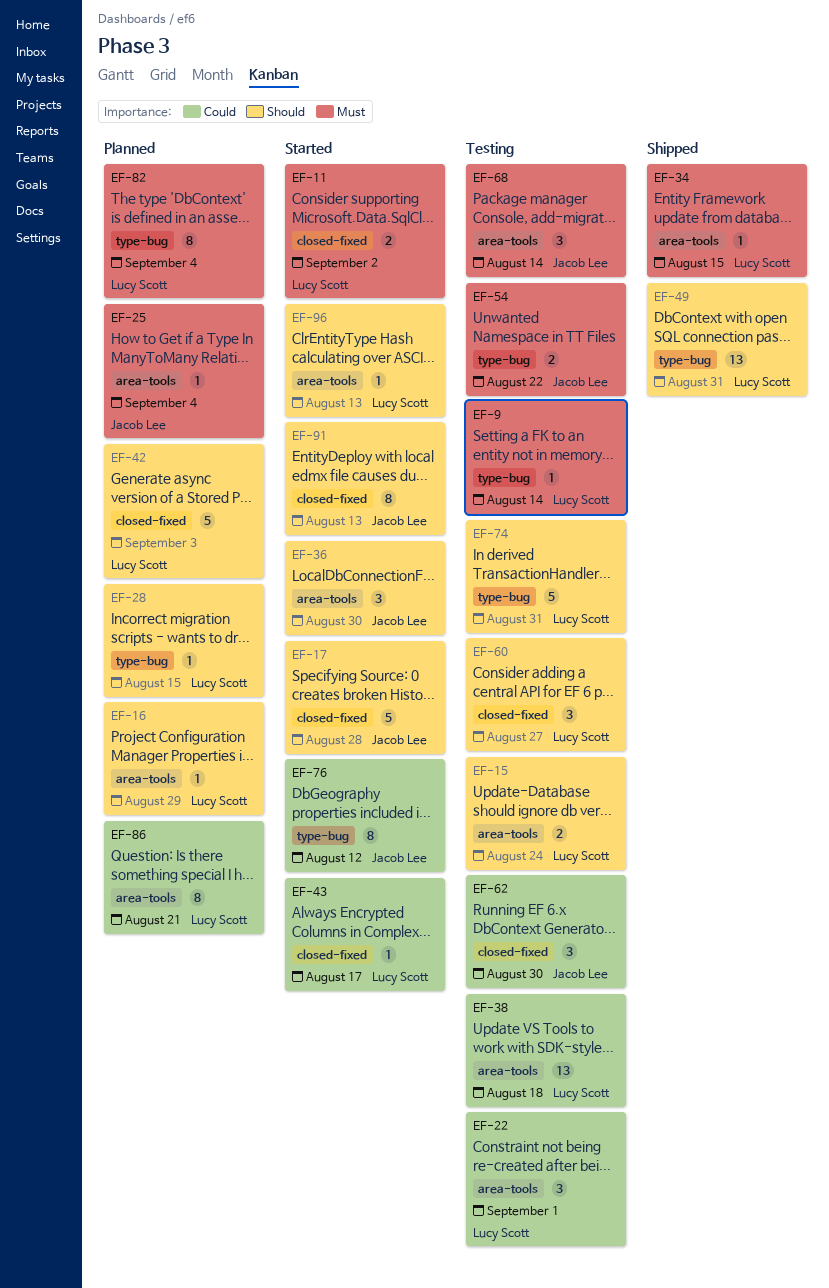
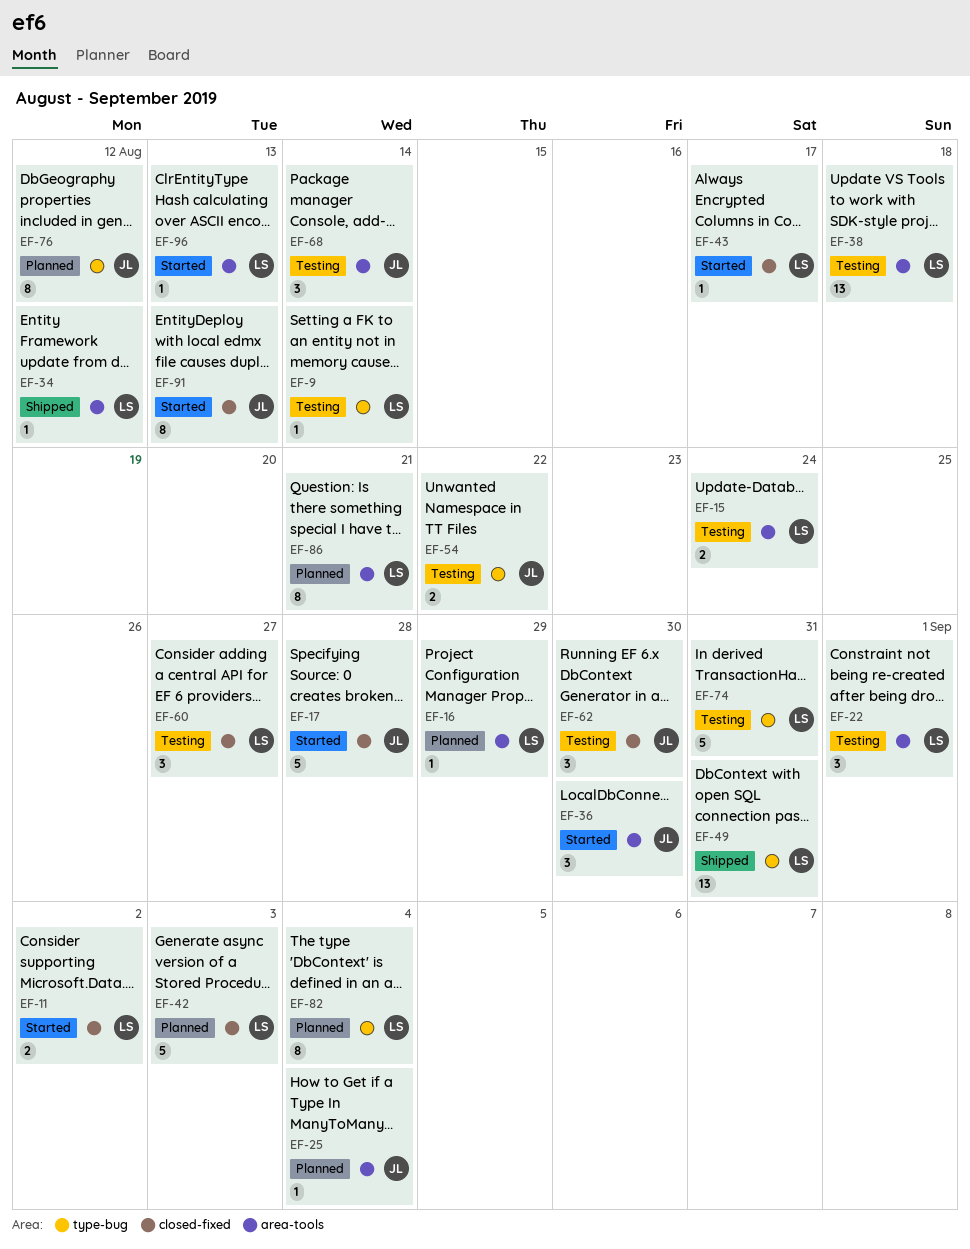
EF-28: present -> none
EF-34, due: Aug 15 -> Aug 12
EF-76, status: Started -> Planned

